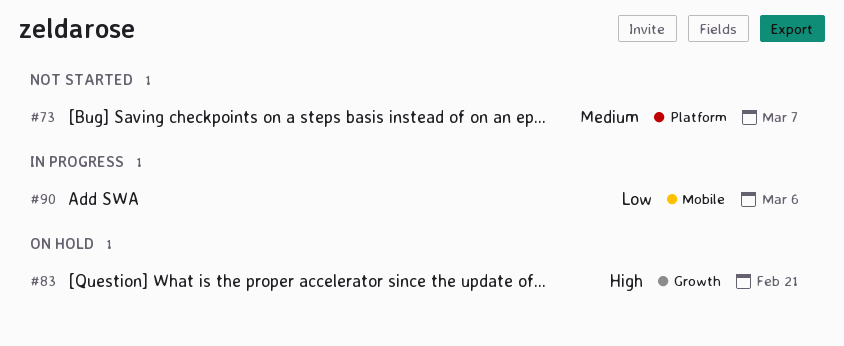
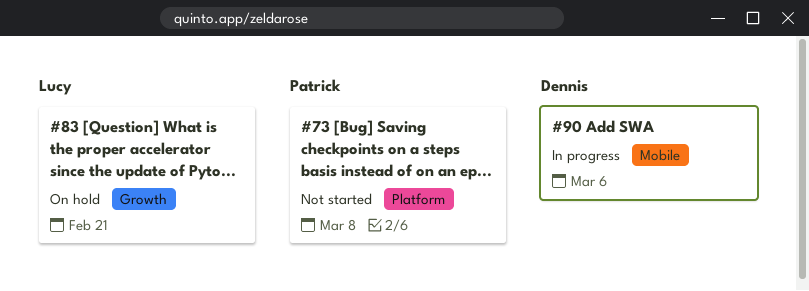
#73, due: Mar 7 -> Mar 8

